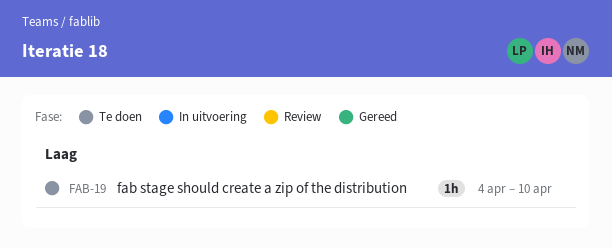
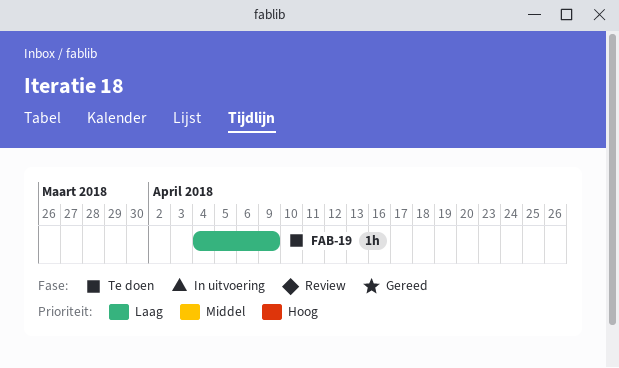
FAB-19, due: Apr 10 -> Apr 9

